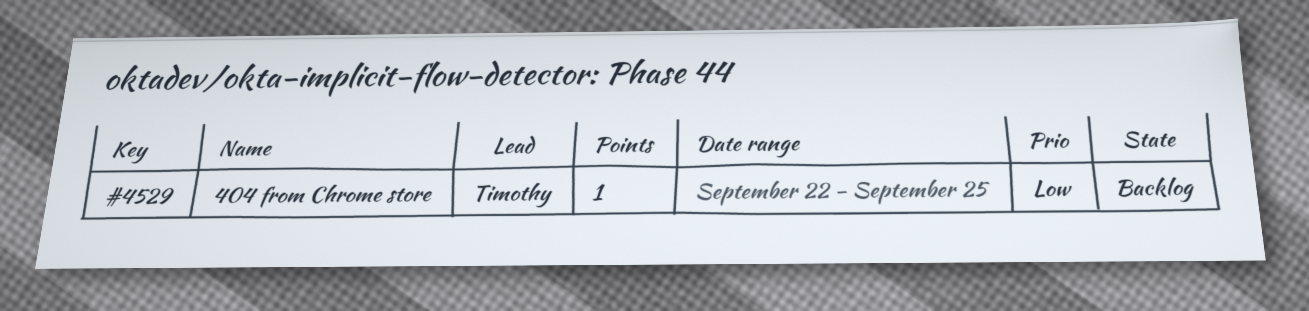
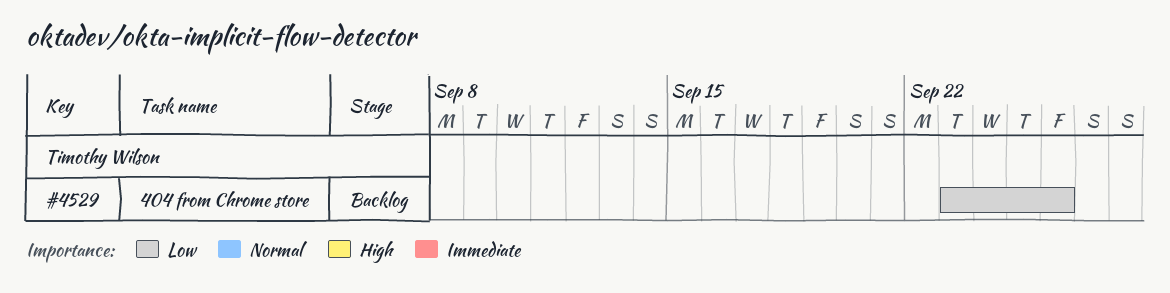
#4529, start: Sep 22 -> Sep 23
#4529, due: Sep 25 -> Sep 26

